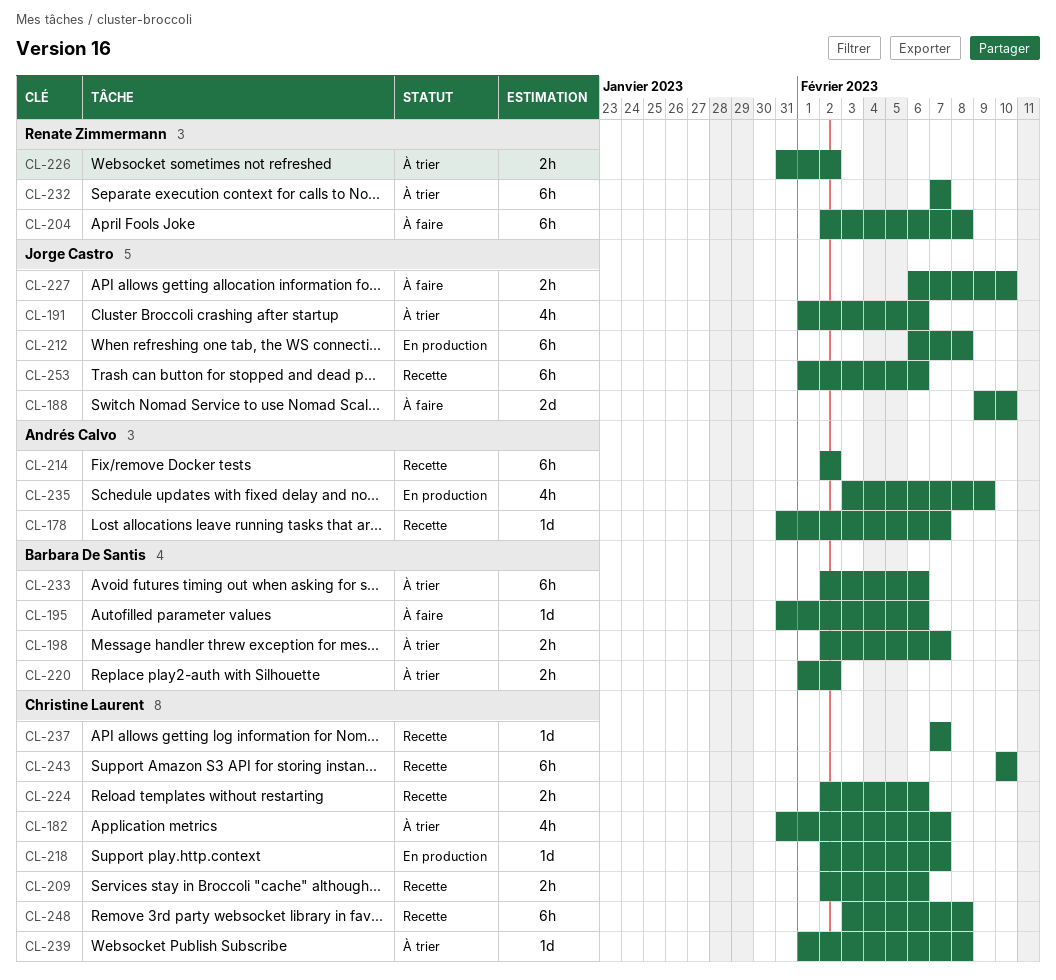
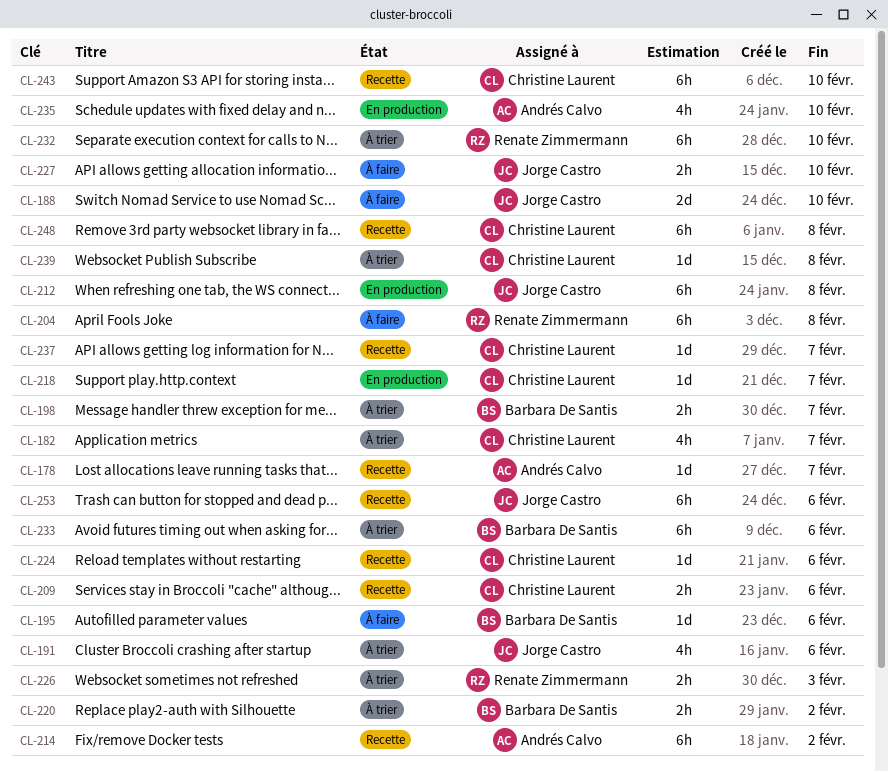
CL-224, estimate: 2h -> 1d
CL-226, due: Feb 2 -> Feb 3
CL-232, due: Feb 7 -> Feb 10
CL-235, due: Feb 9 -> Feb 10

